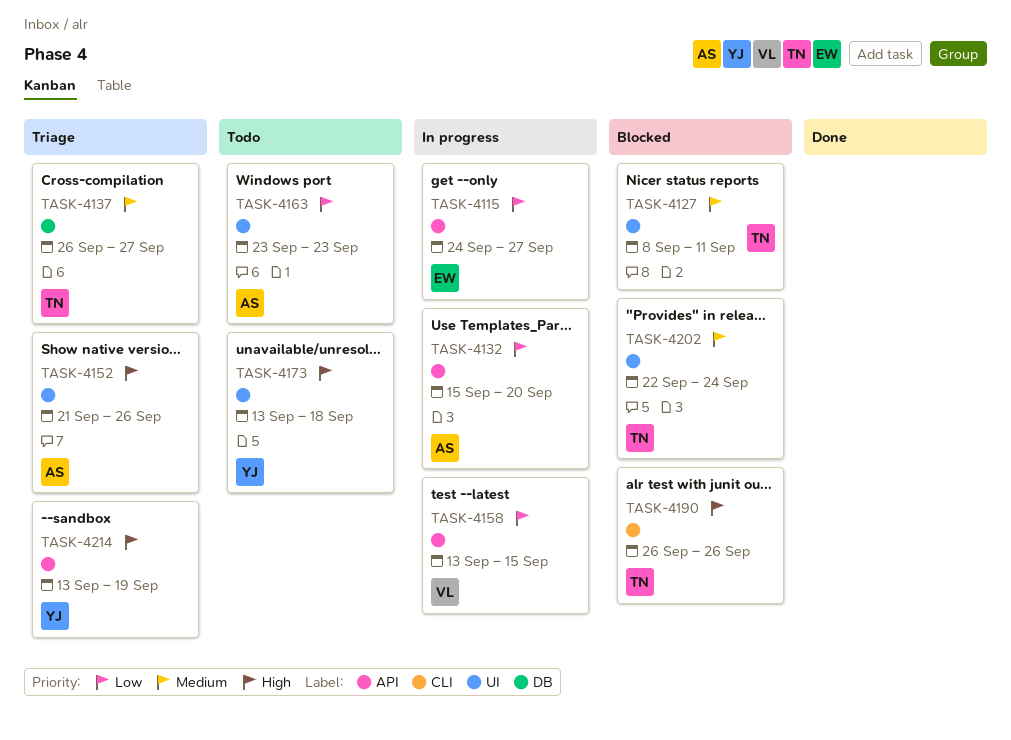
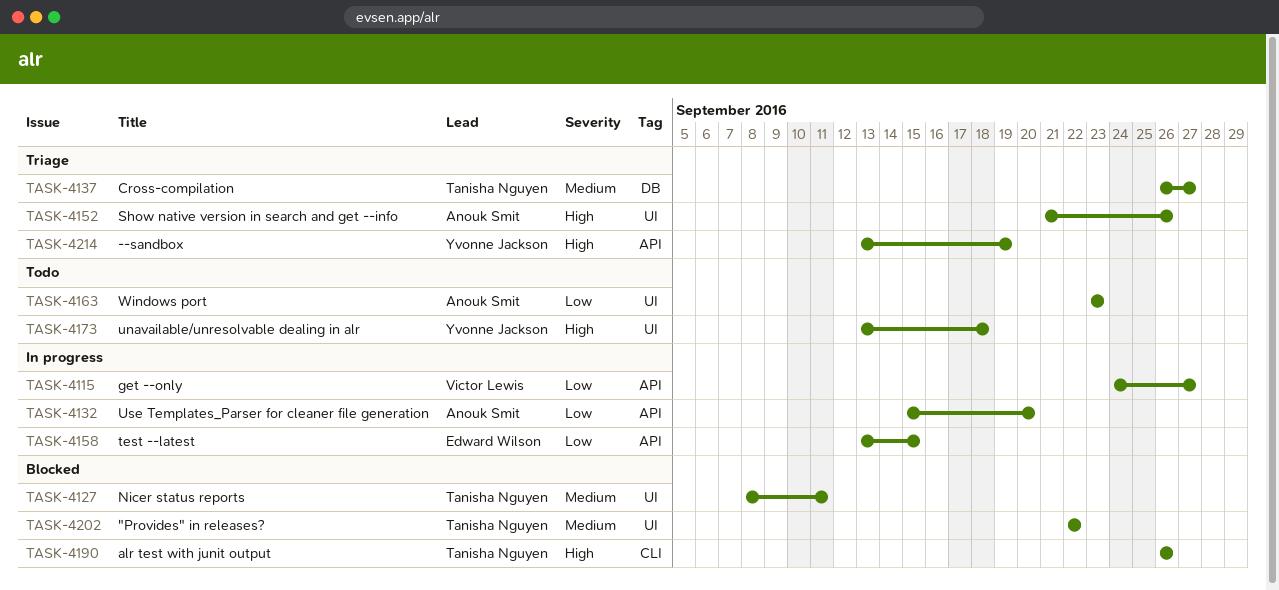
TASK-4115, owner: Edward Wilson -> Victor Lewis
TASK-4158, owner: Victor Lewis -> Edward Wilson
TASK-4202, due: Sep 24 -> Sep 22

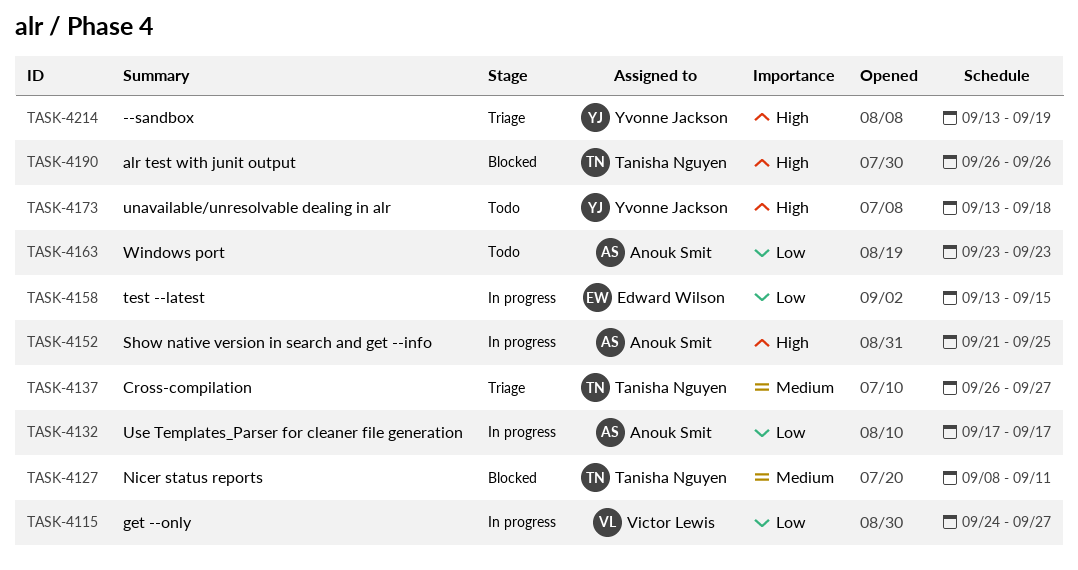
TASK-4132, start: Sep 15 -> Sep 17
TASK-4132, due: Sep 20 -> Sep 17
TASK-4152, status: Triage -> In progress
TASK-4152, due: Sep 26 -> Sep 25
TASK-4202: present -> none

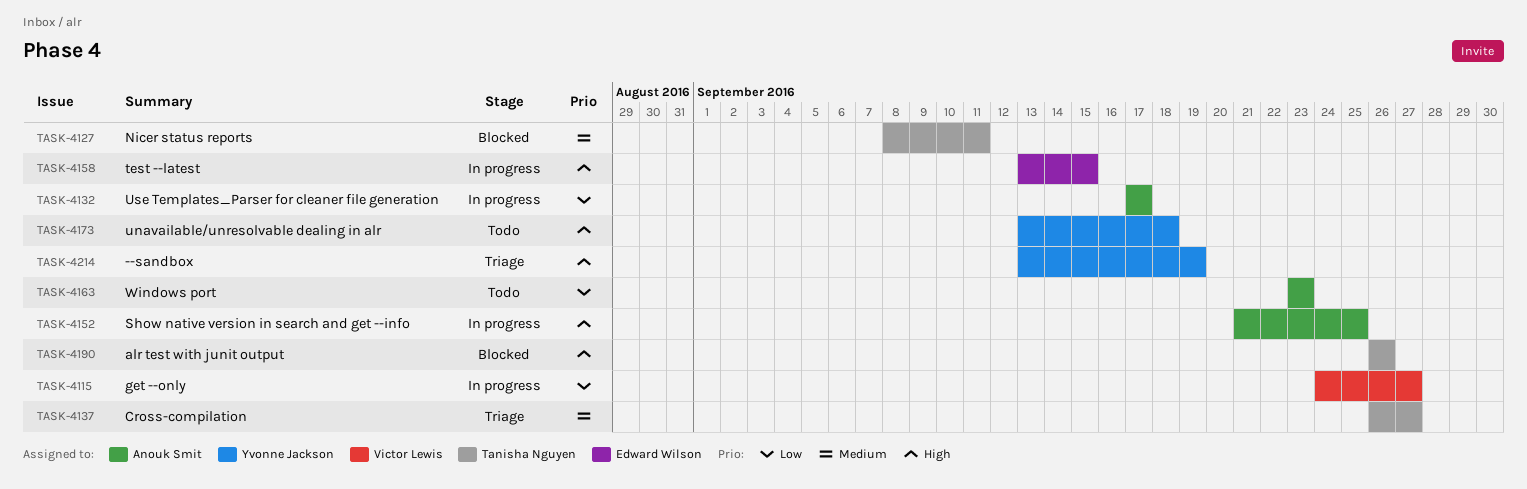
TASK-4158, priority: Low -> High

